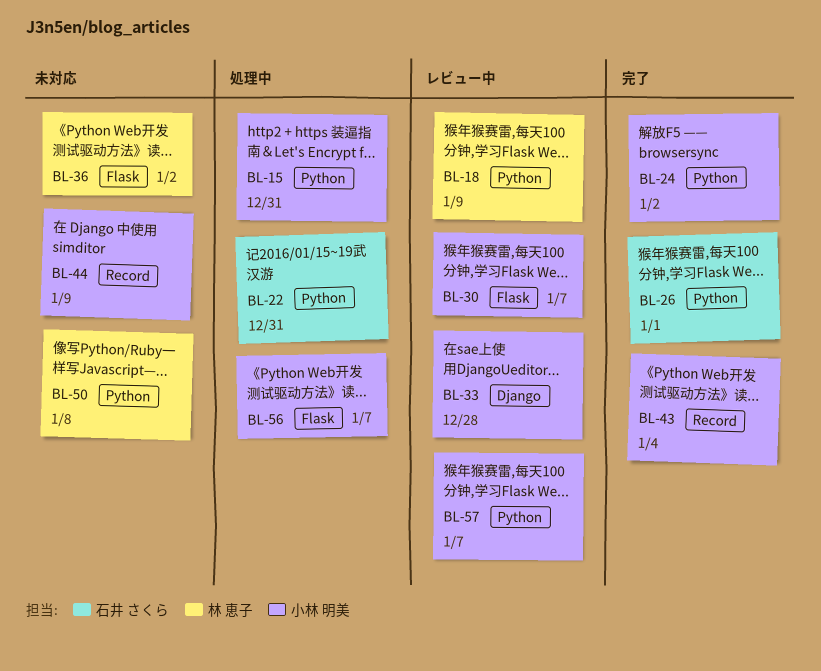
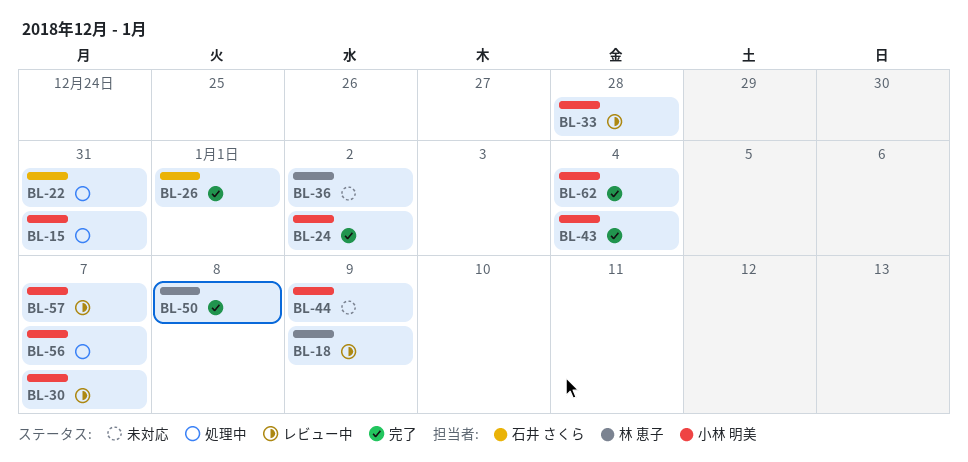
BL-50, status: 未対応 -> 完了
BL-62: none -> present

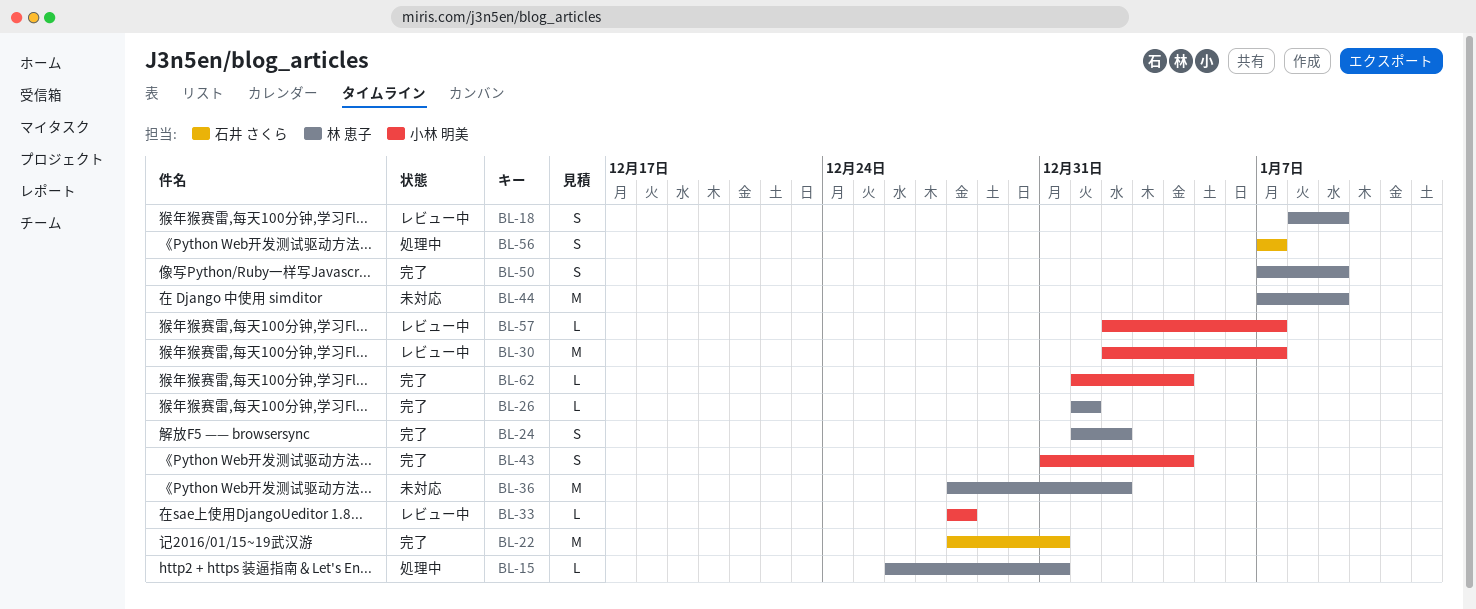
BL-15, owner: 小林 明美 -> 林 恵子
BL-22, status: 処理中 -> 完了
BL-24, owner: 小林 明美 -> 林 恵子
BL-26, owner: 石井 さくら -> 林 恵子
BL-44, owner: 小林 明美 -> 林 恵子
BL-50, due: Jan 8 -> Jan 9
BL-56, owner: 小林 明美 -> 石井 さくら

